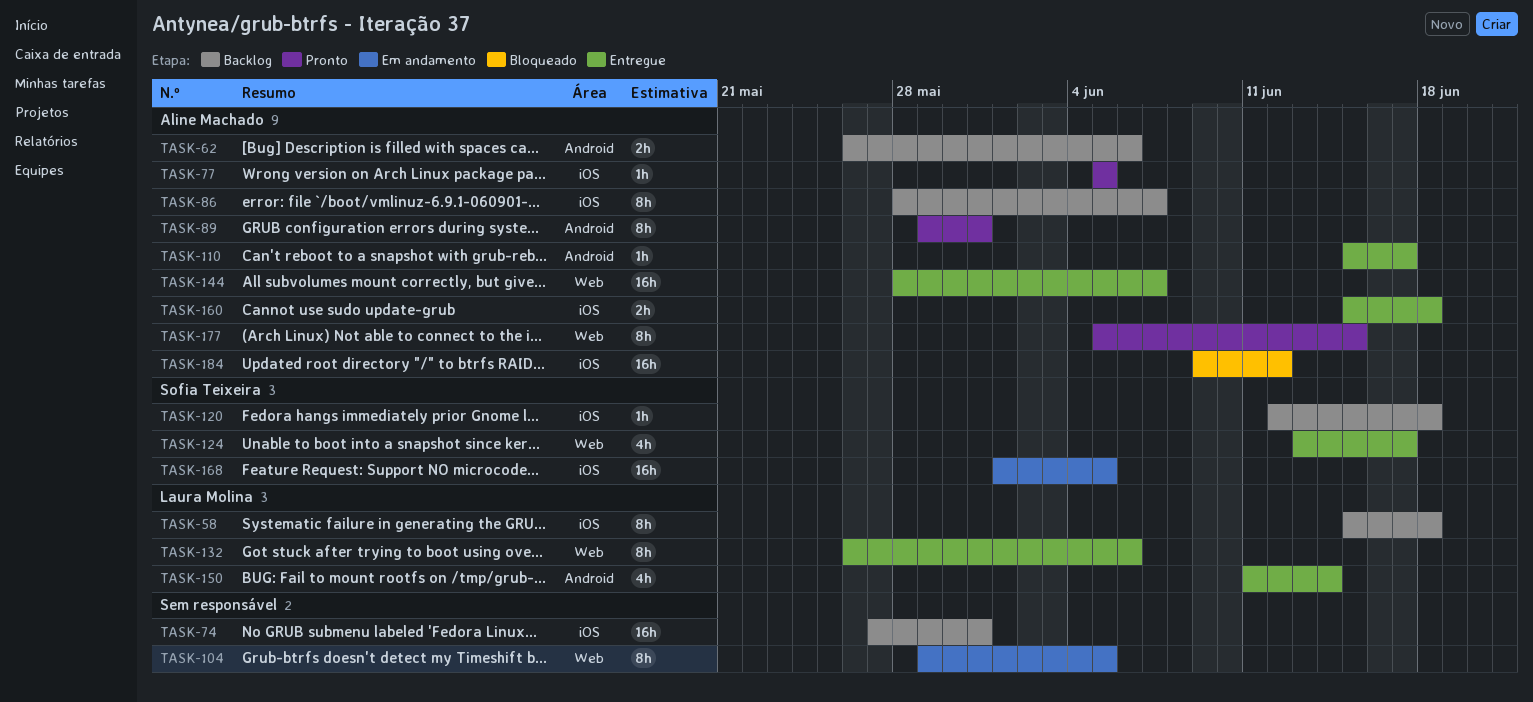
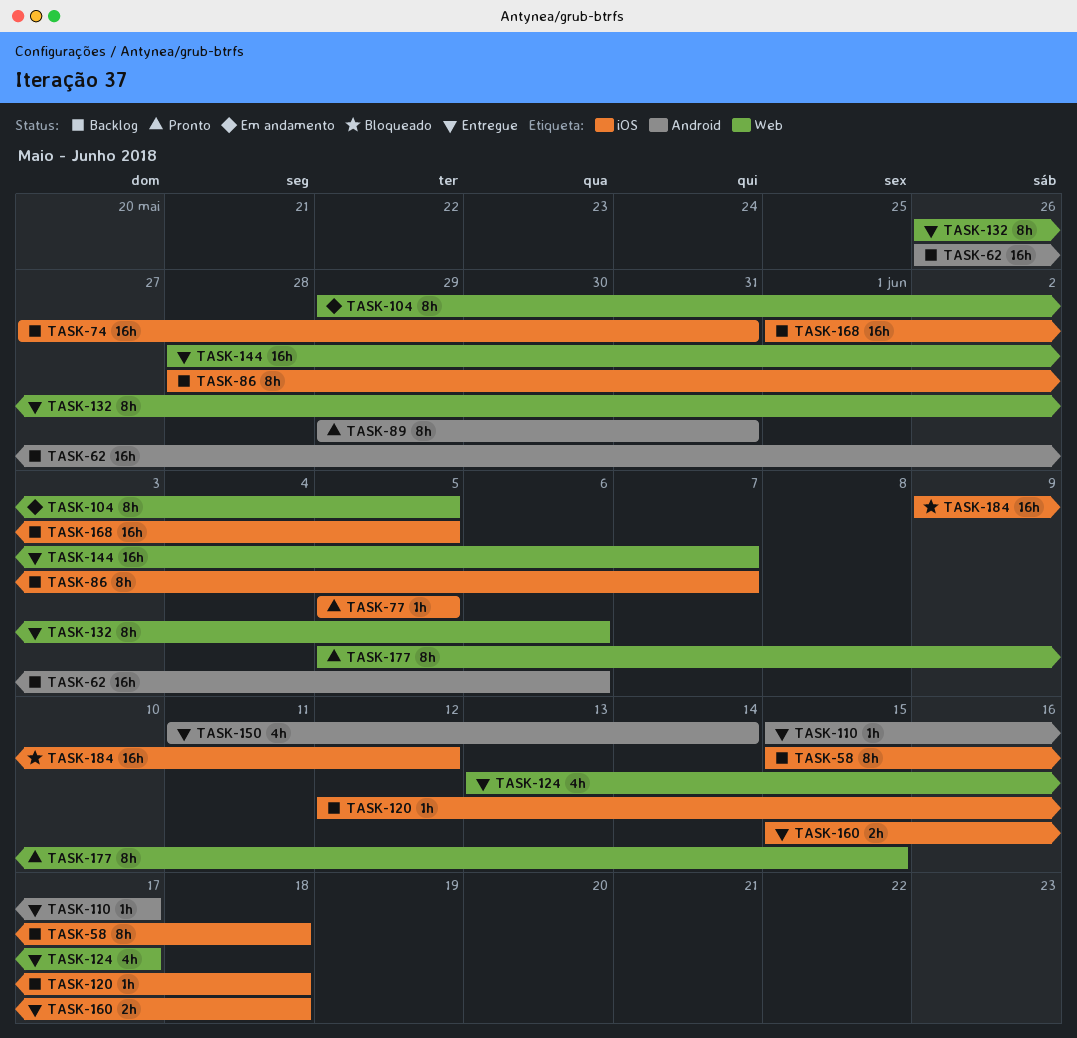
TASK-62, estimate: 2h -> 16h
TASK-168, status: Em andamento -> Backlog

